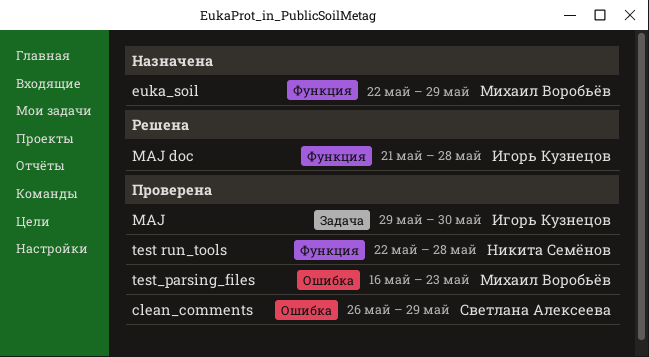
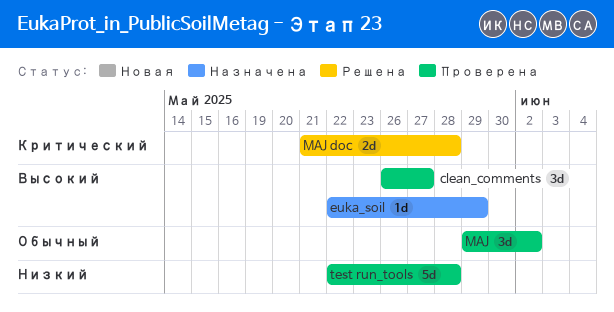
clean_comments, due: May 29 -> May 27
MAJ, due: May 30 -> Jun 2
test_parsing_files: present -> none

